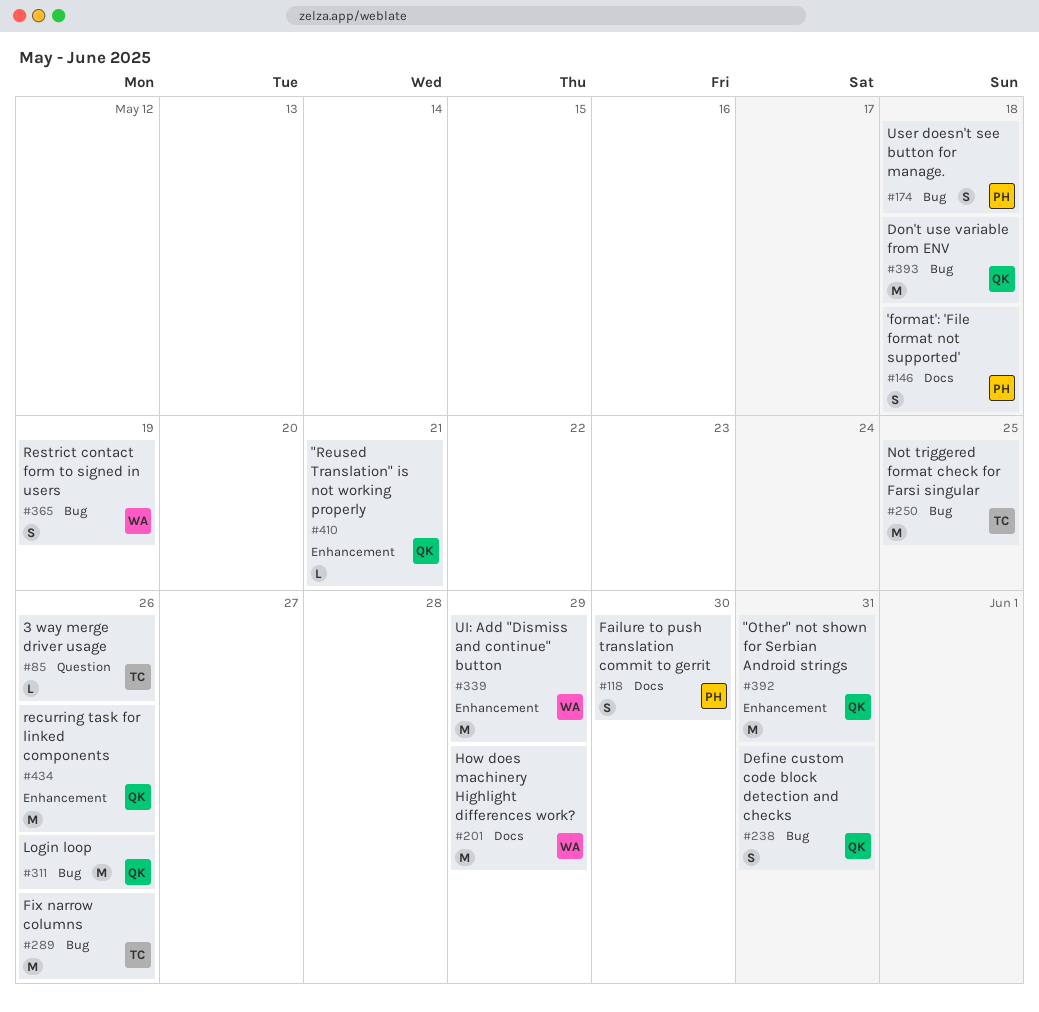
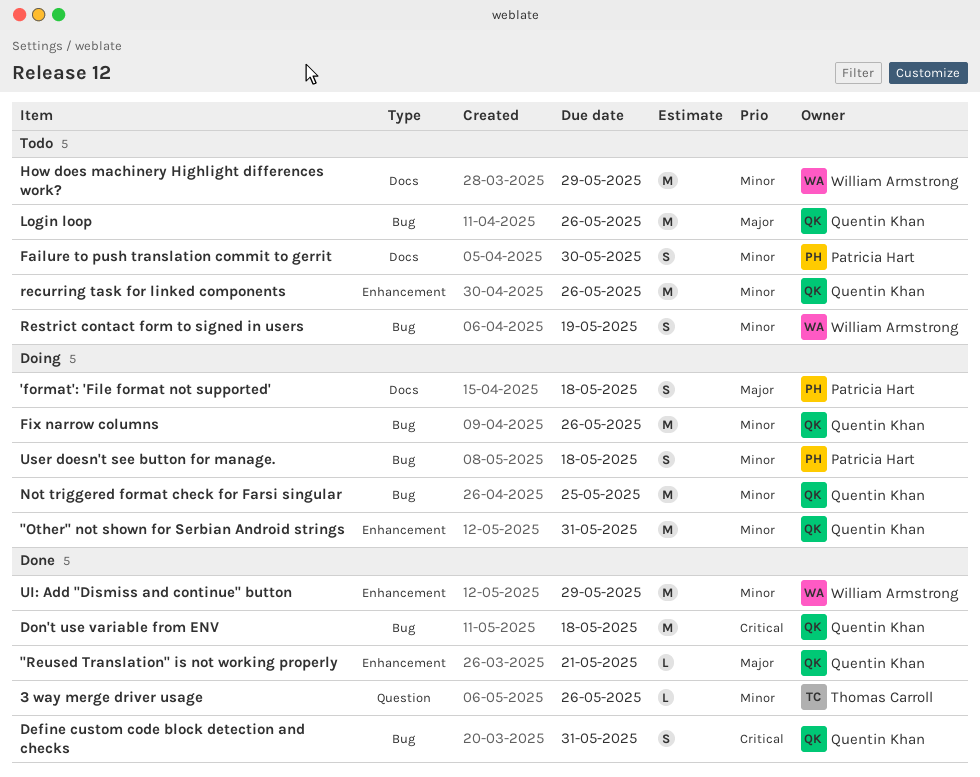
Fix narrow columns, owner: Thomas Carroll -> Quentin Khan
Not triggered format check for Farsi singular, owner: Thomas Carroll -> Quentin Khan

